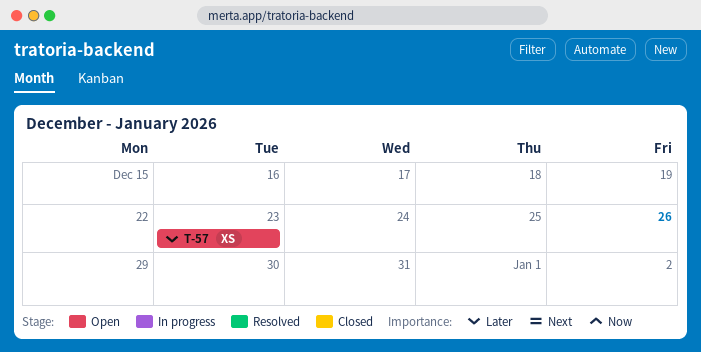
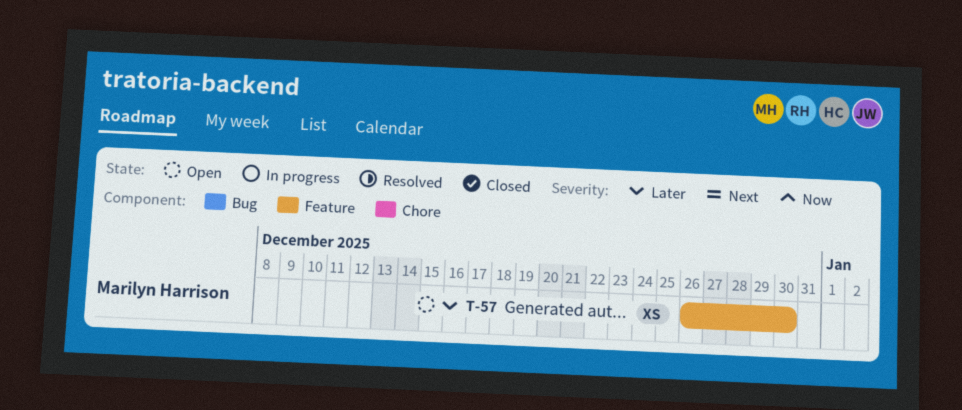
T-57, start: Dec 23 -> Dec 26
T-57, due: Dec 23 -> Dec 30

